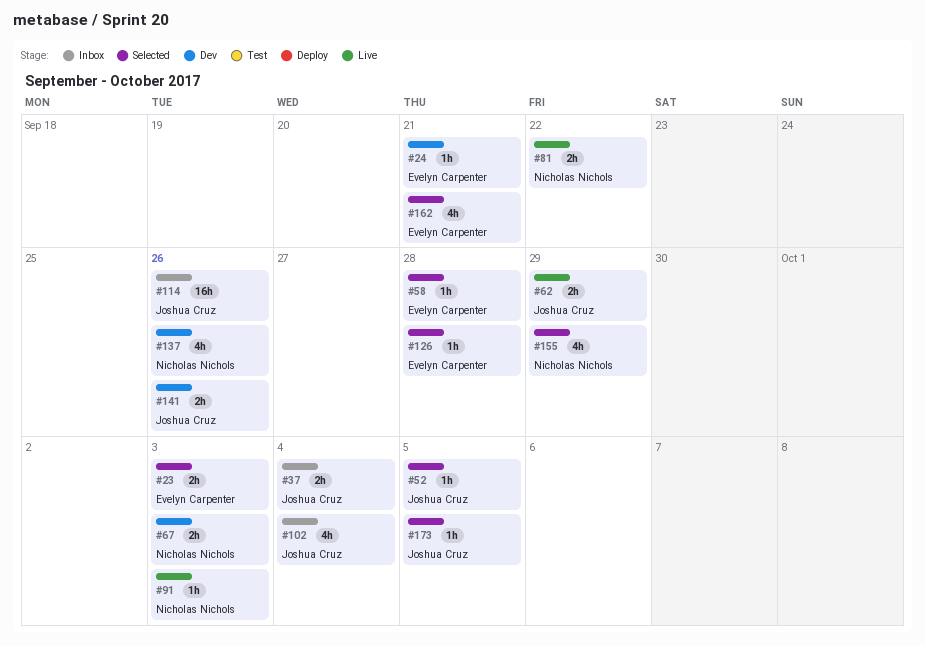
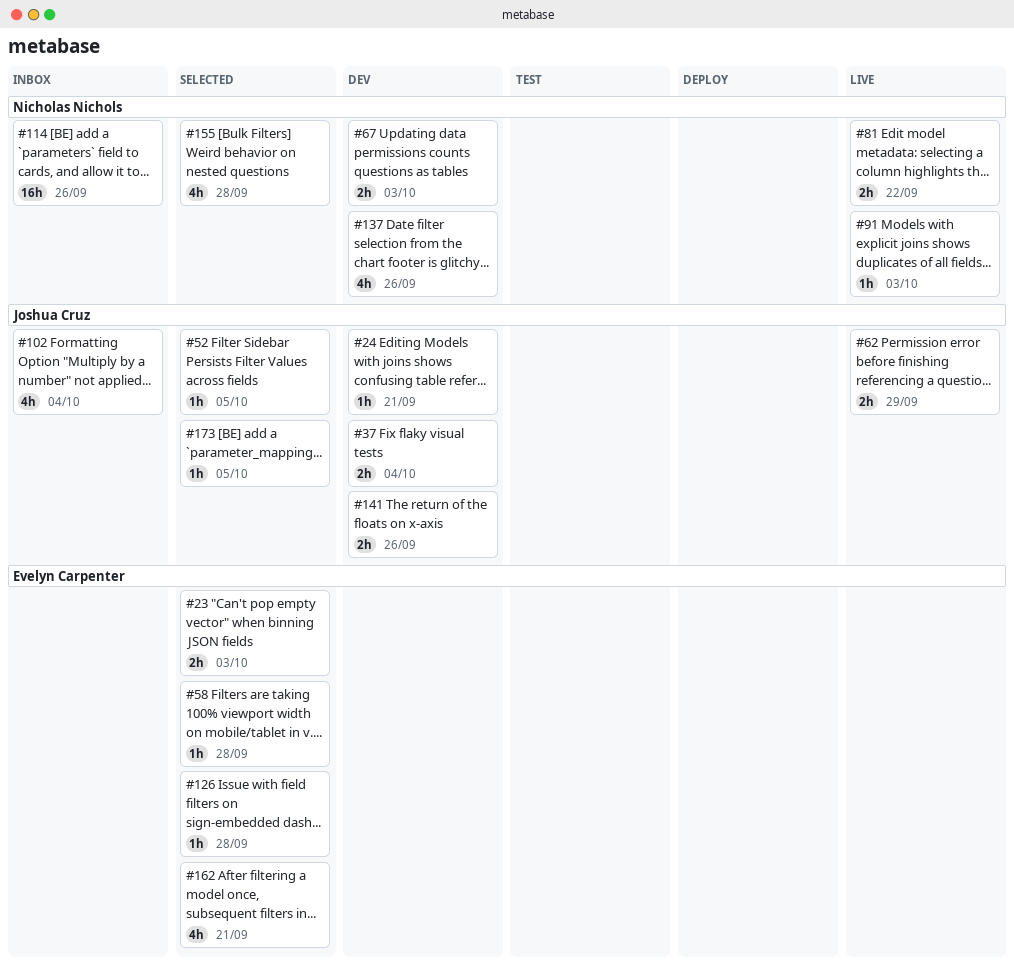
#24, owner: Evelyn Carpenter -> Joshua Cruz
#37, status: Inbox -> Dev
#114, owner: Joshua Cruz -> Nicholas Nichols
#155, due: Sep 29 -> Sep 28

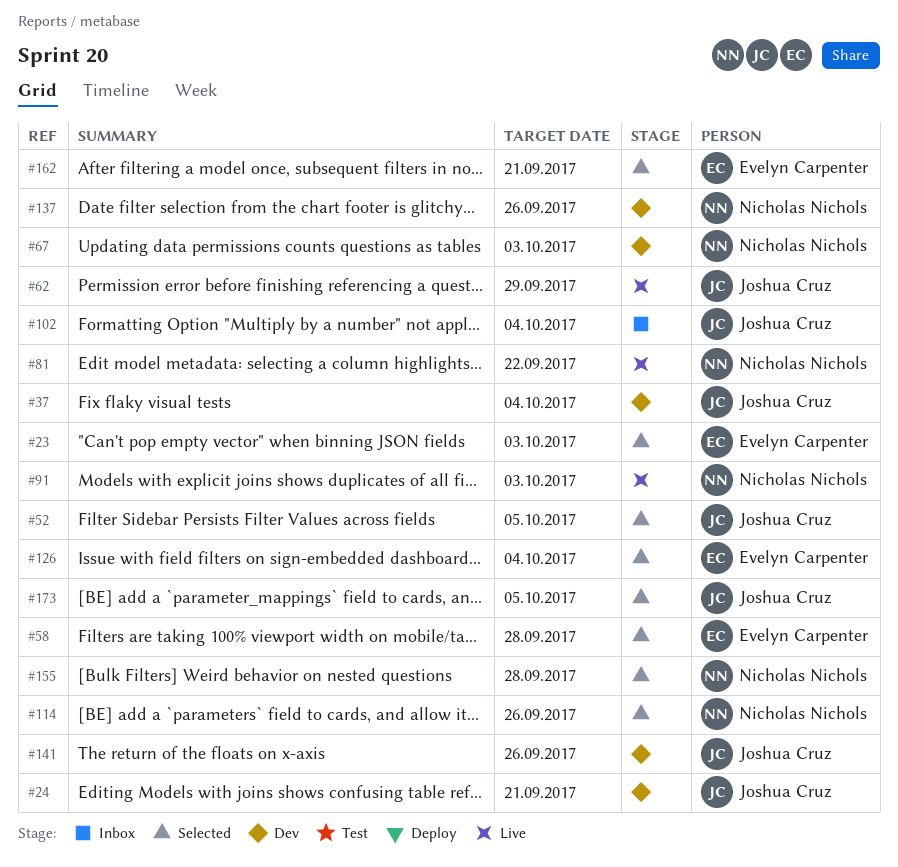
#114, status: Inbox -> Selected
#126, due: Sep 28 -> Oct 4

